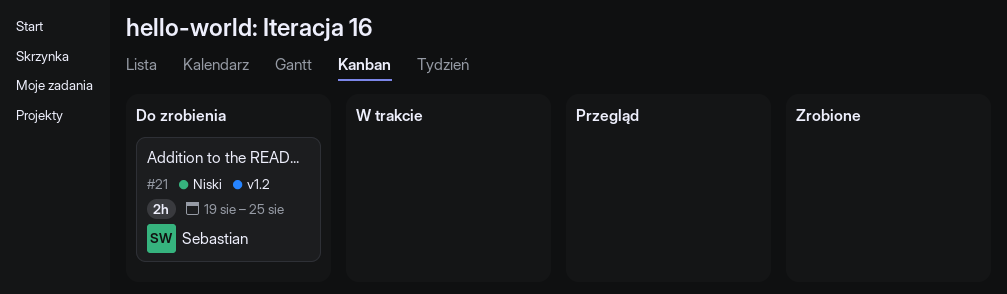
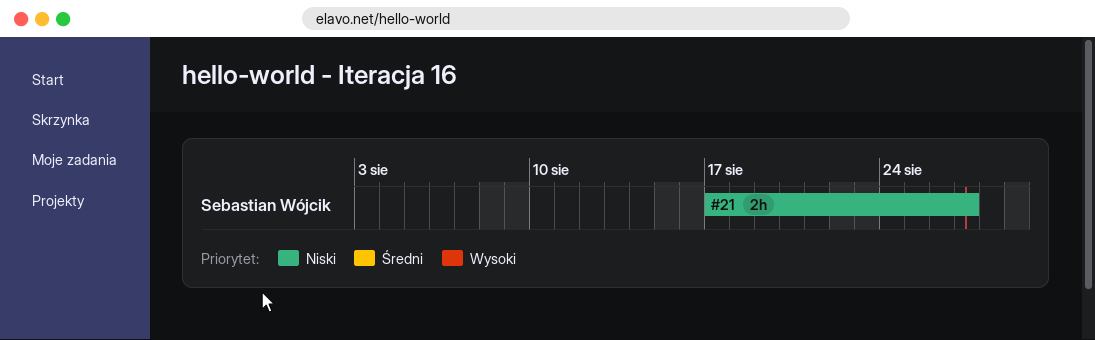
#21, start: Aug 19 -> Aug 17
#21, due: Aug 25 -> Aug 27

